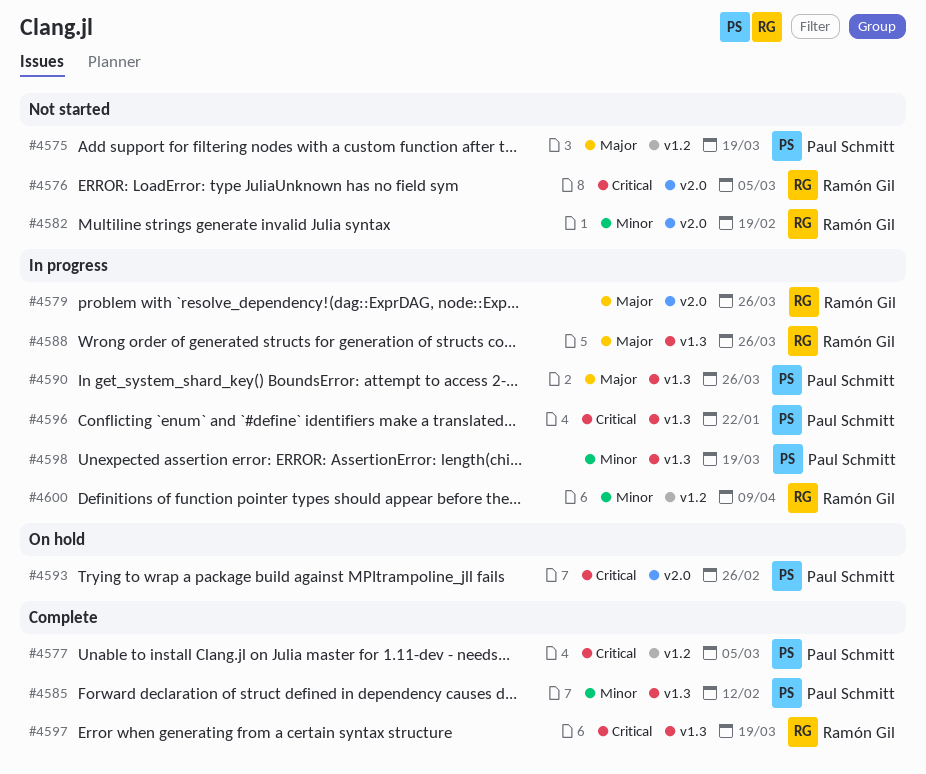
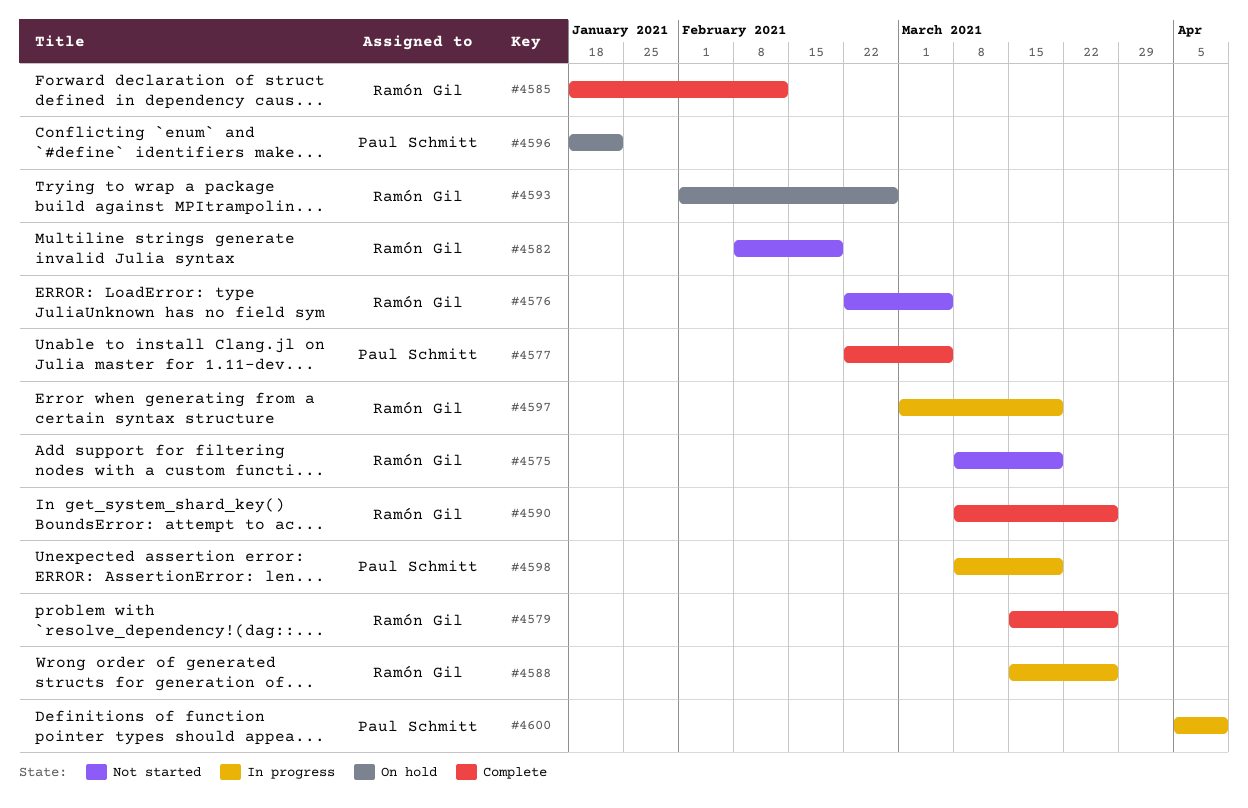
#4575, owner: Paul Schmitt -> Ramón Gil
#4579, status: In progress -> Complete
#4585, owner: Paul Schmitt -> Ramón Gil
#4590, status: In progress -> Complete
#4590, owner: Paul Schmitt -> Ramón Gil
#4593, owner: Paul Schmitt -> Ramón Gil
#4596, status: In progress -> On hold
#4597, status: Complete -> In progress
#4600, owner: Ramón Gil -> Paul Schmitt

